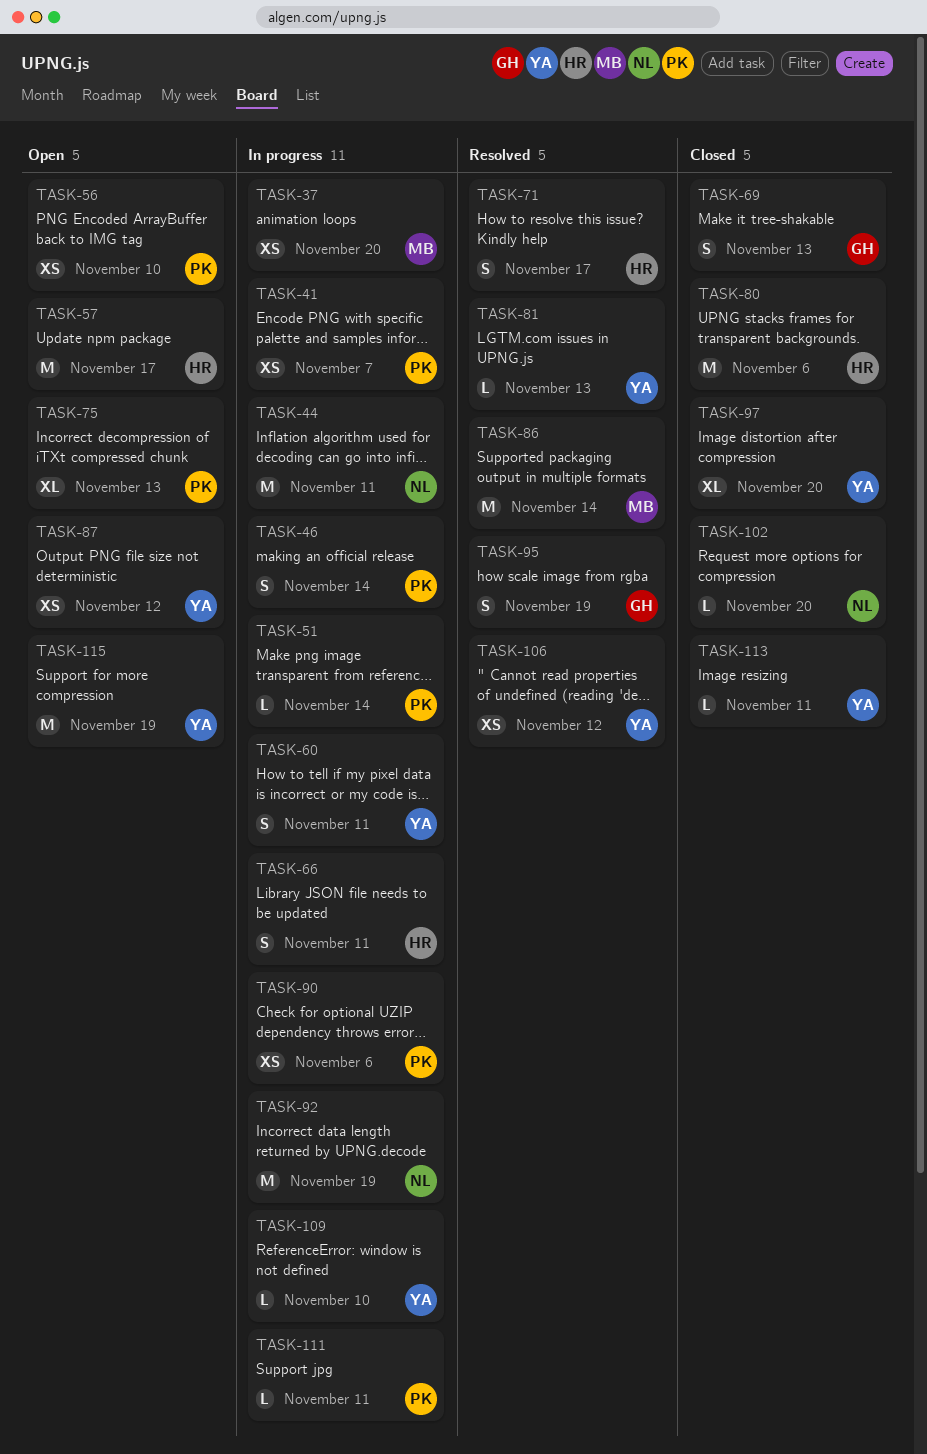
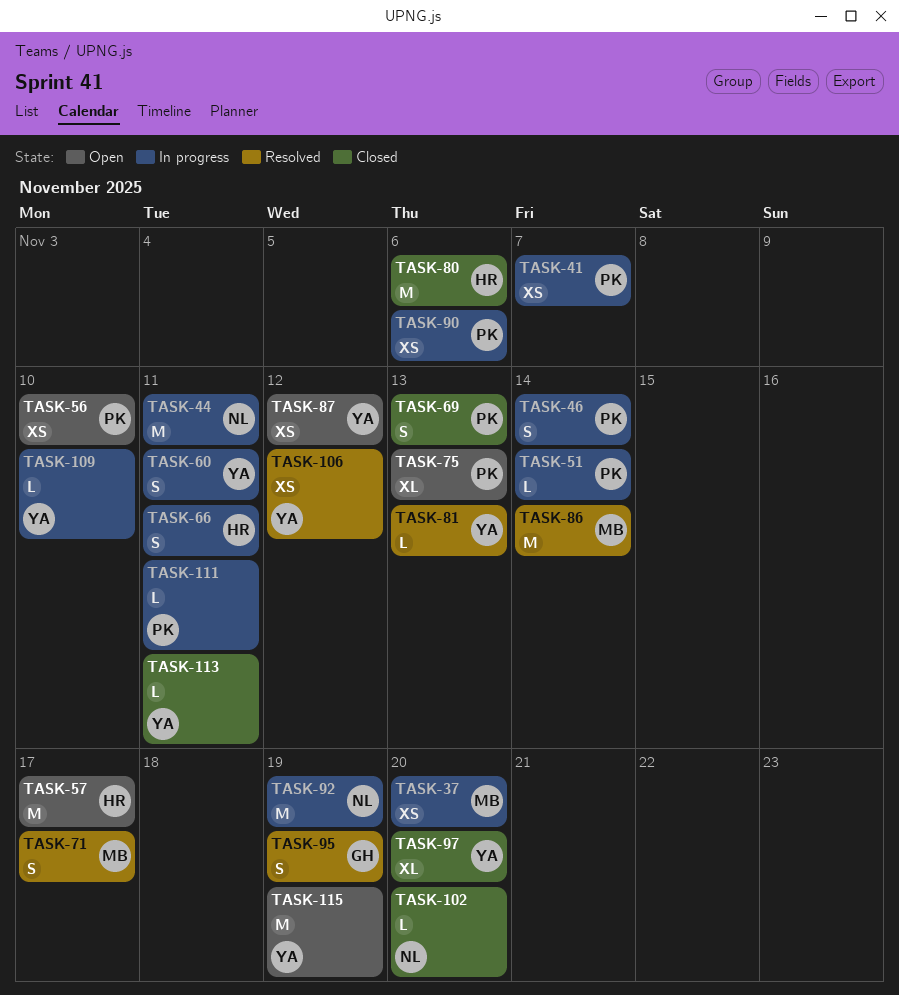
TASK-69, owner: GH -> PK
TASK-71, owner: HR -> MB

